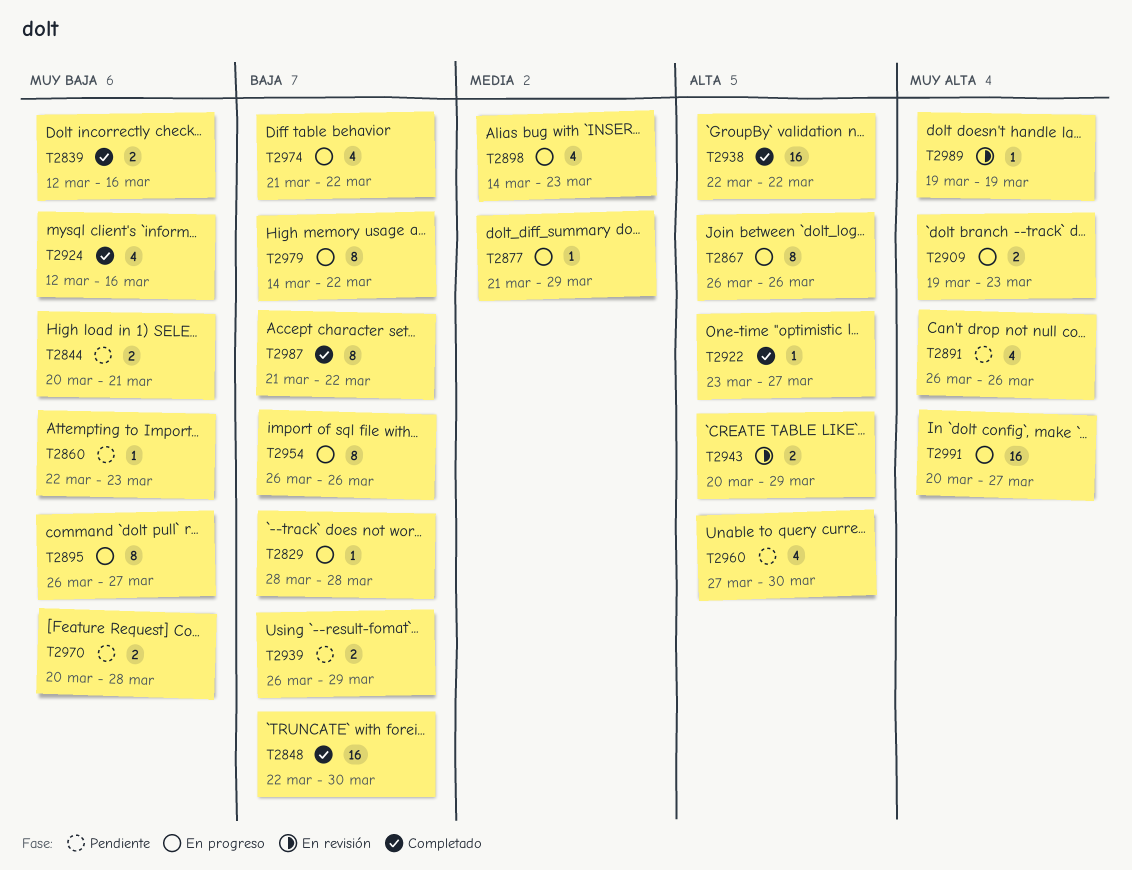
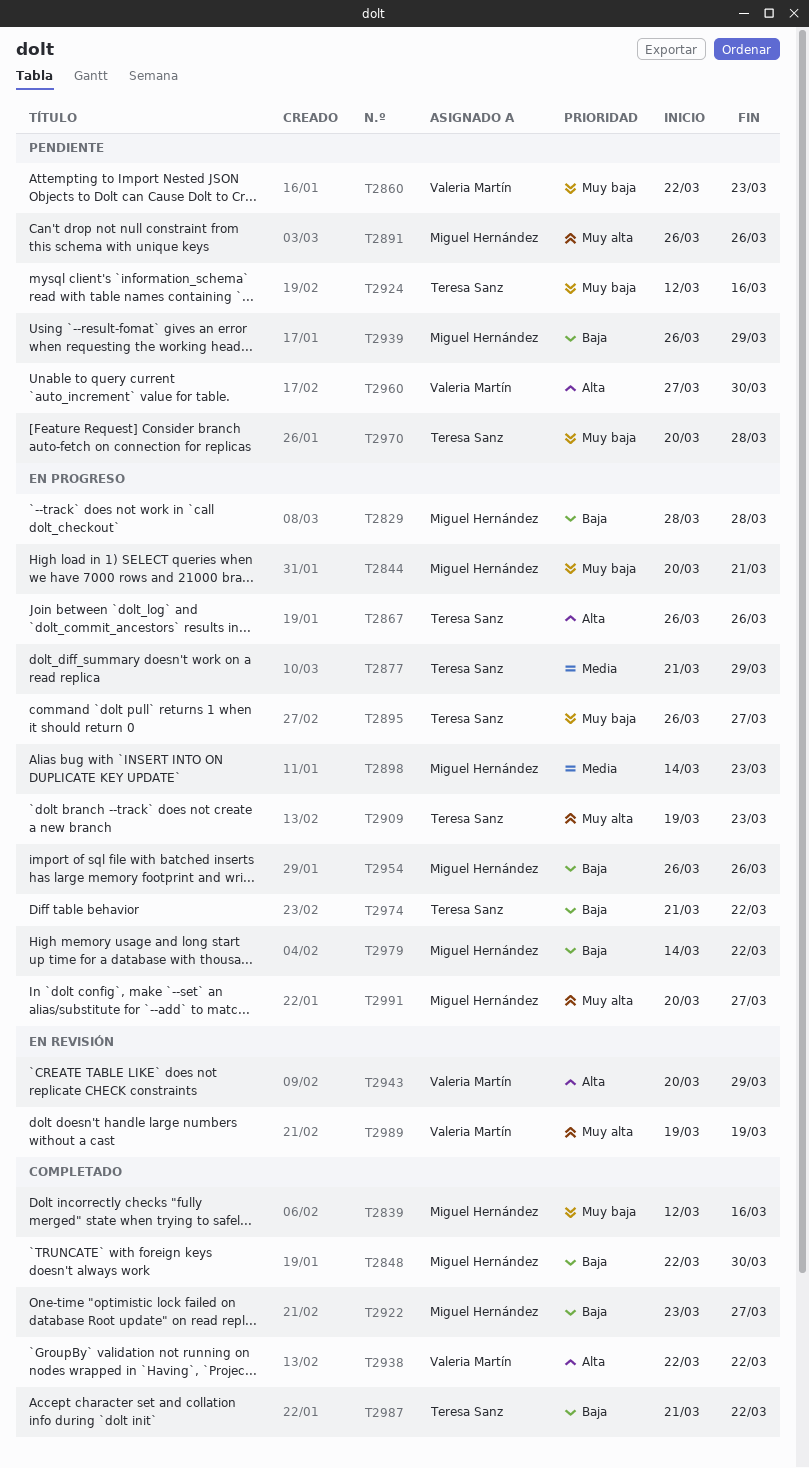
T2844, status: Pendiente -> En progreso
T2922, priority: Alta -> Baja
T2924, status: Completado -> Pendiente

